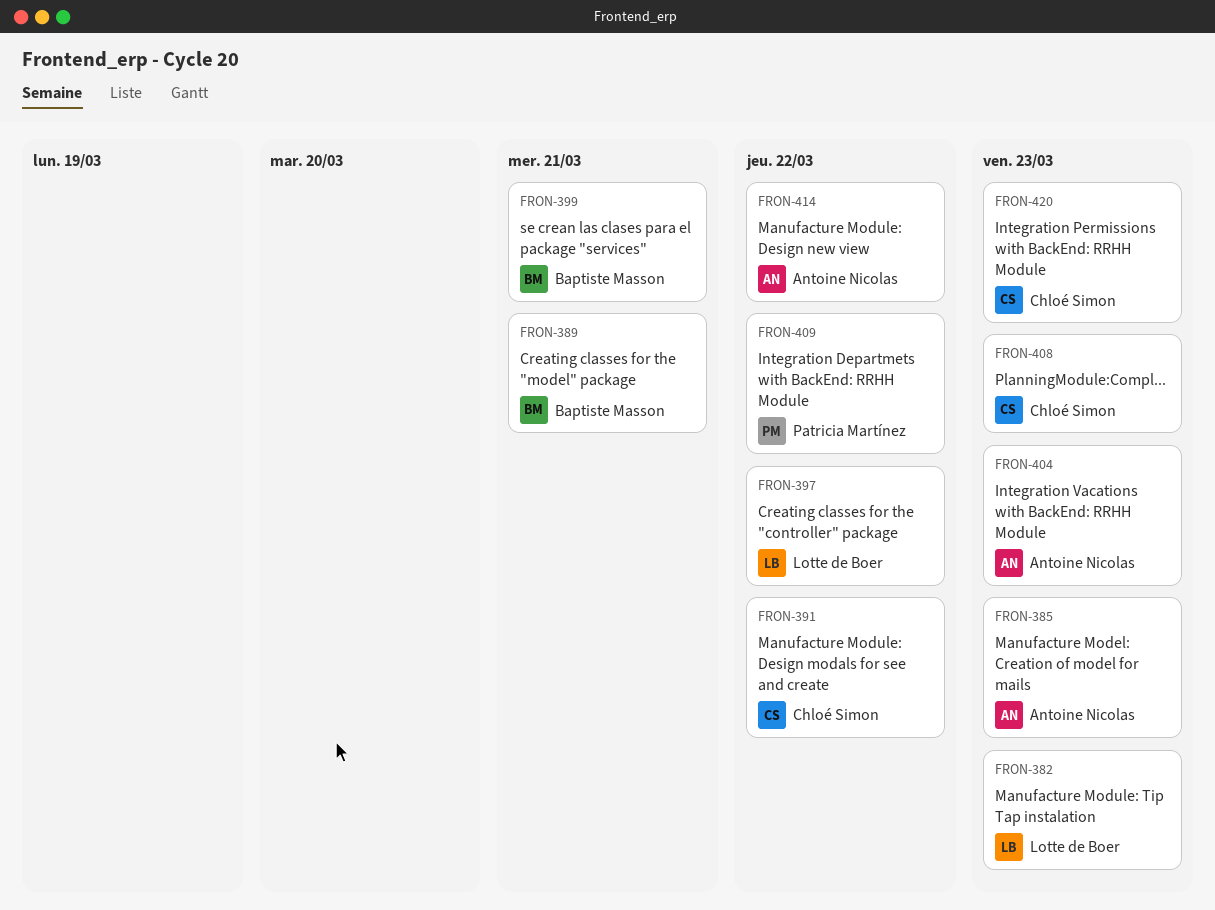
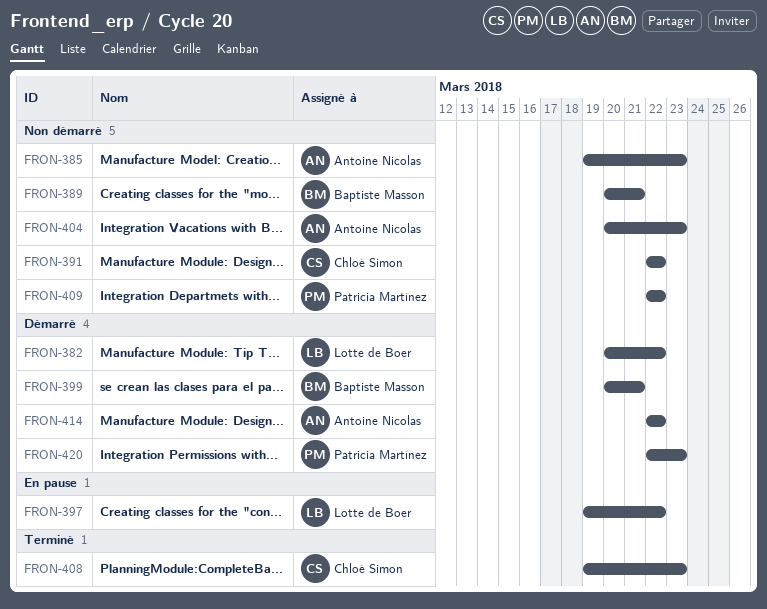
FRON-382, due: Mar 23 -> Mar 22
FRON-420, owner: Chloé Simon -> Patricia Martínez

